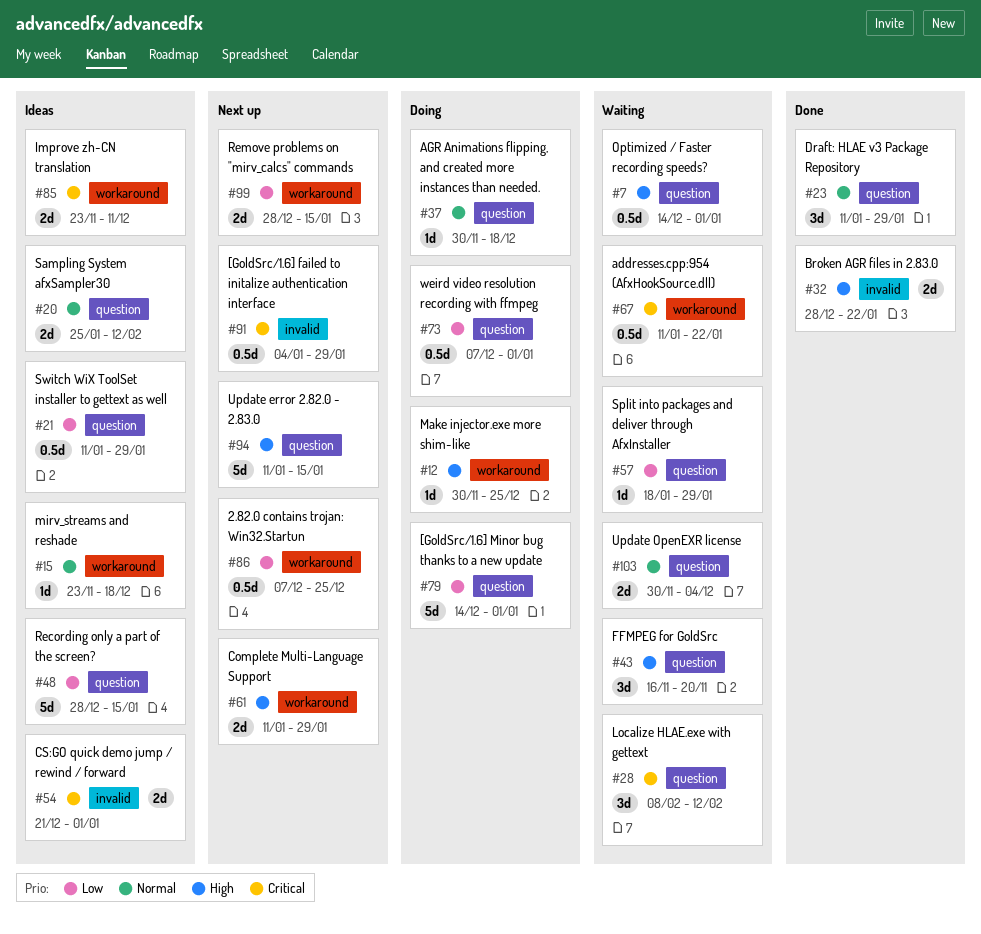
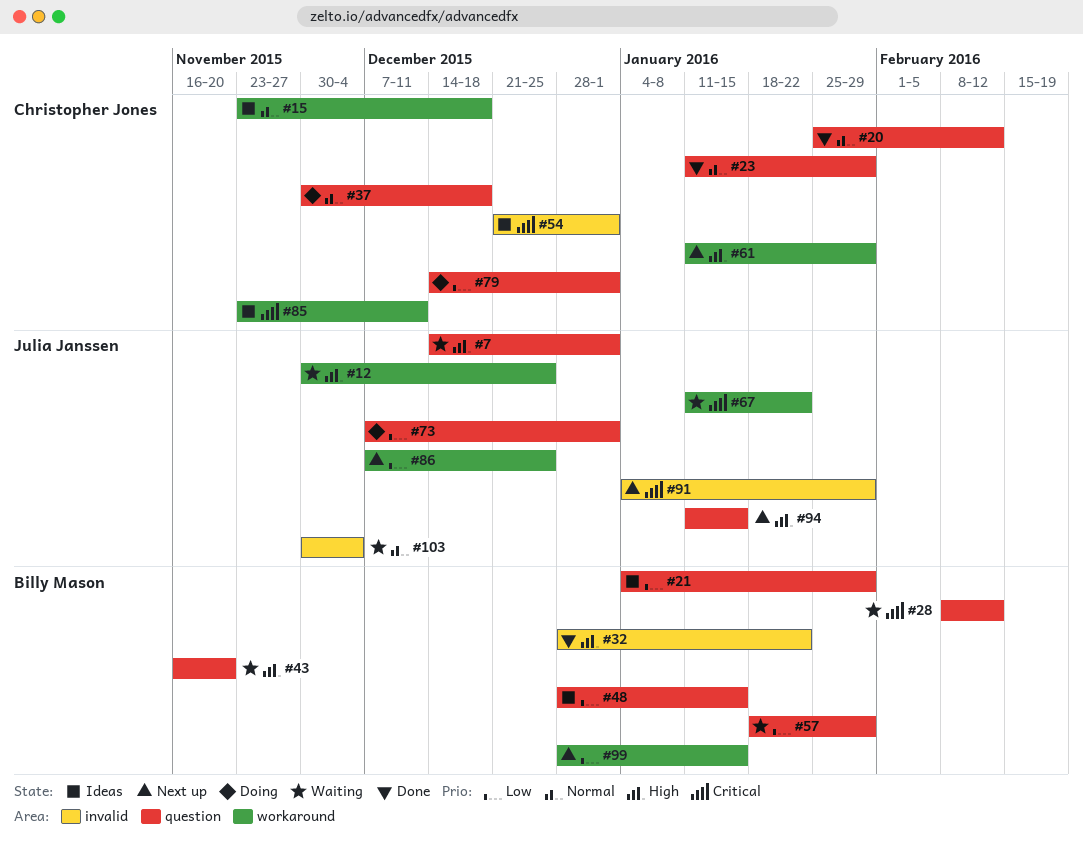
#12, status: Doing -> Waiting
#20, status: Ideas -> Done
#21, start: Jan 11 -> Jan 4
#103, label: question -> invalid

